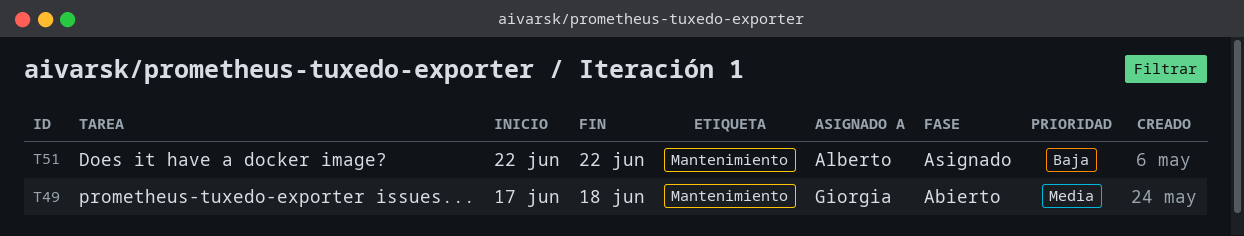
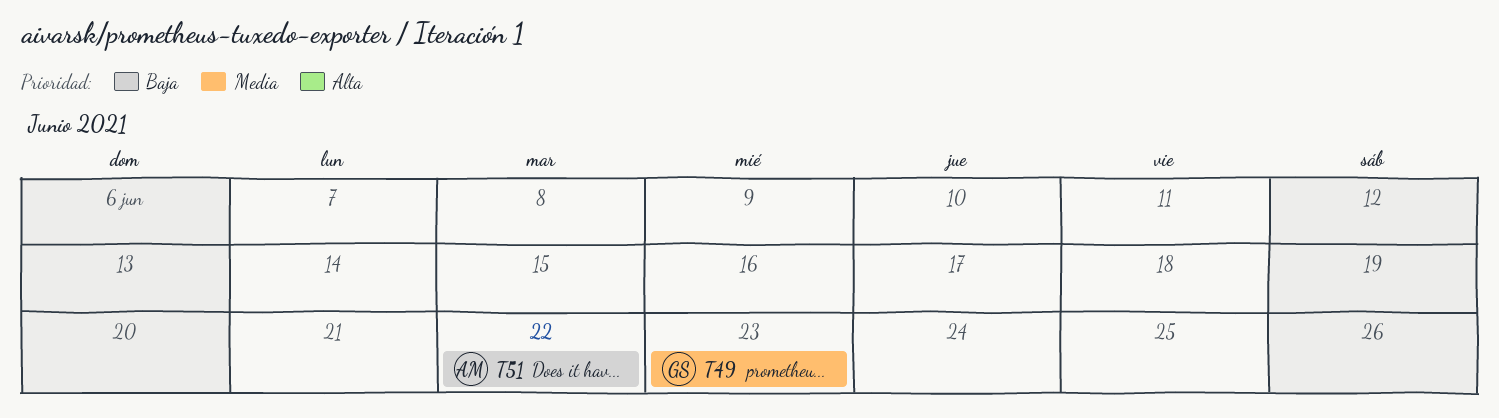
T49, start: Jun 17 -> Jun 23
T49, due: Jun 18 -> Jun 23

